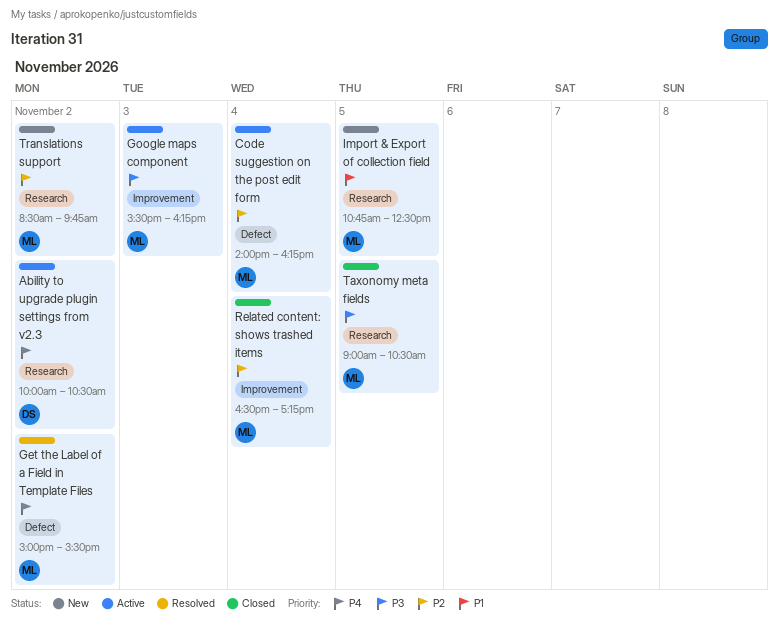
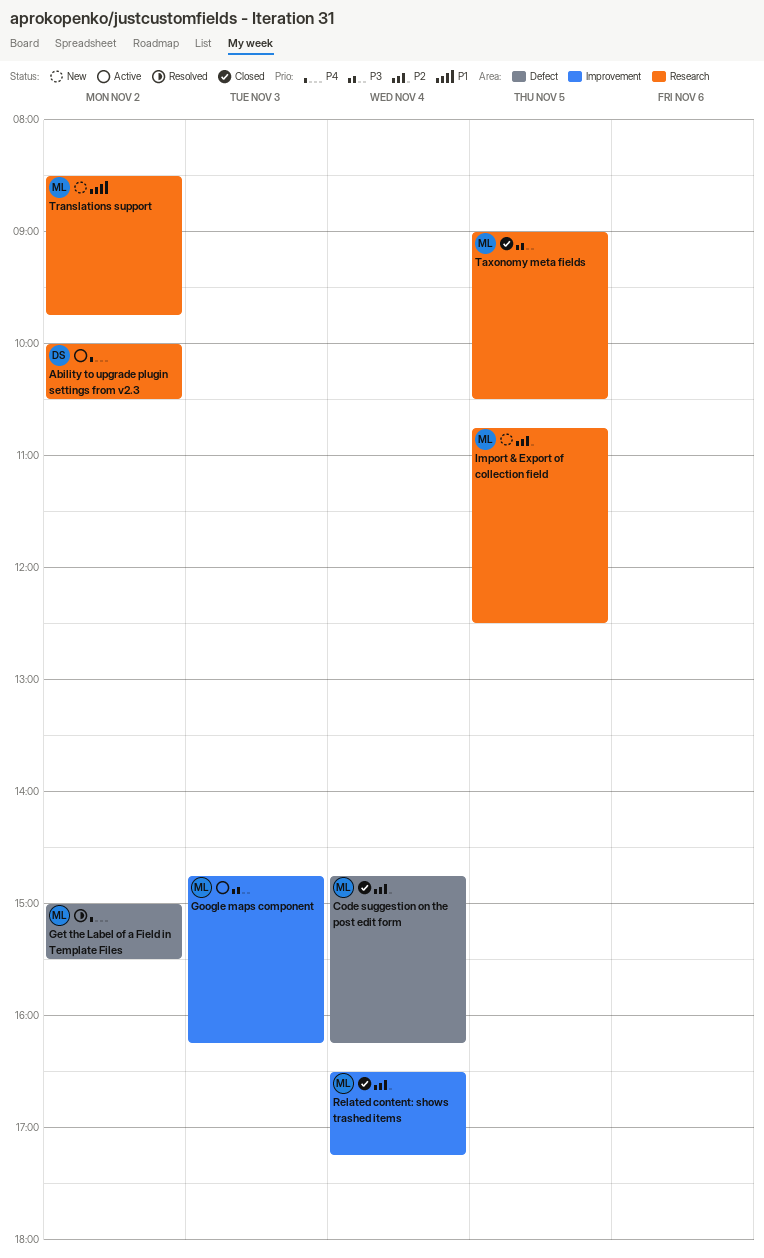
Code suggestion on the post edit form, status: Active -> Closed
Code suggestion on the post edit form, begins: 14:00 -> 14:45
Google maps component, begins: 15:30 -> 14:45
Import & Export of collection field, priority: P1 -> P2
Translations support, priority: P2 -> P1

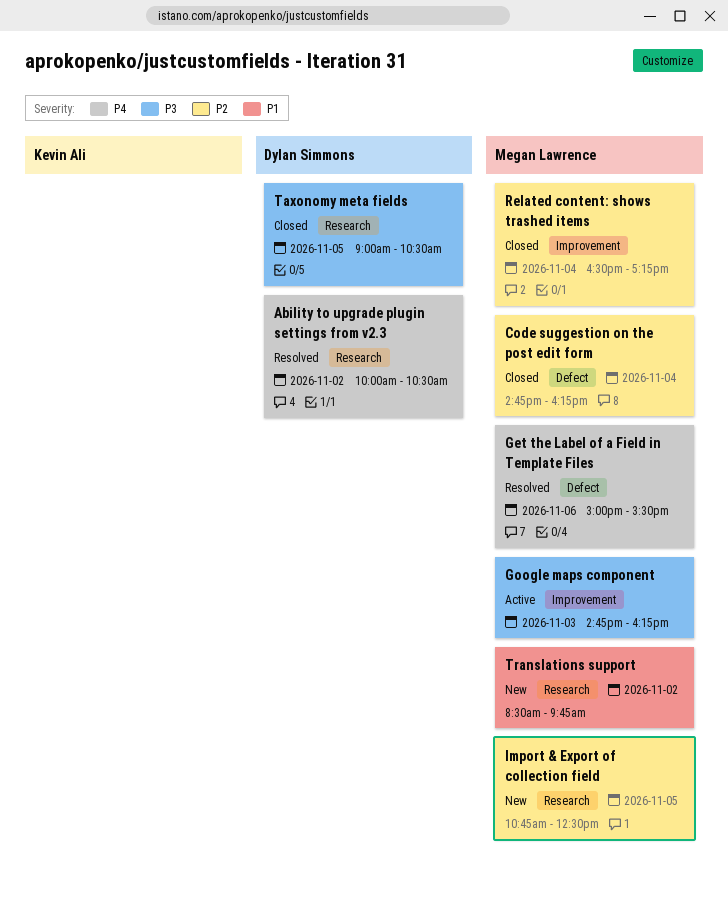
Ability to upgrade plugin settings from v2.3, status: Active -> Resolved
Get the Label of a Field in Template Files, day: Nov 2 -> Nov 6
Taxonomy meta fields, owner: Megan Lawrence -> Dylan Simmons

